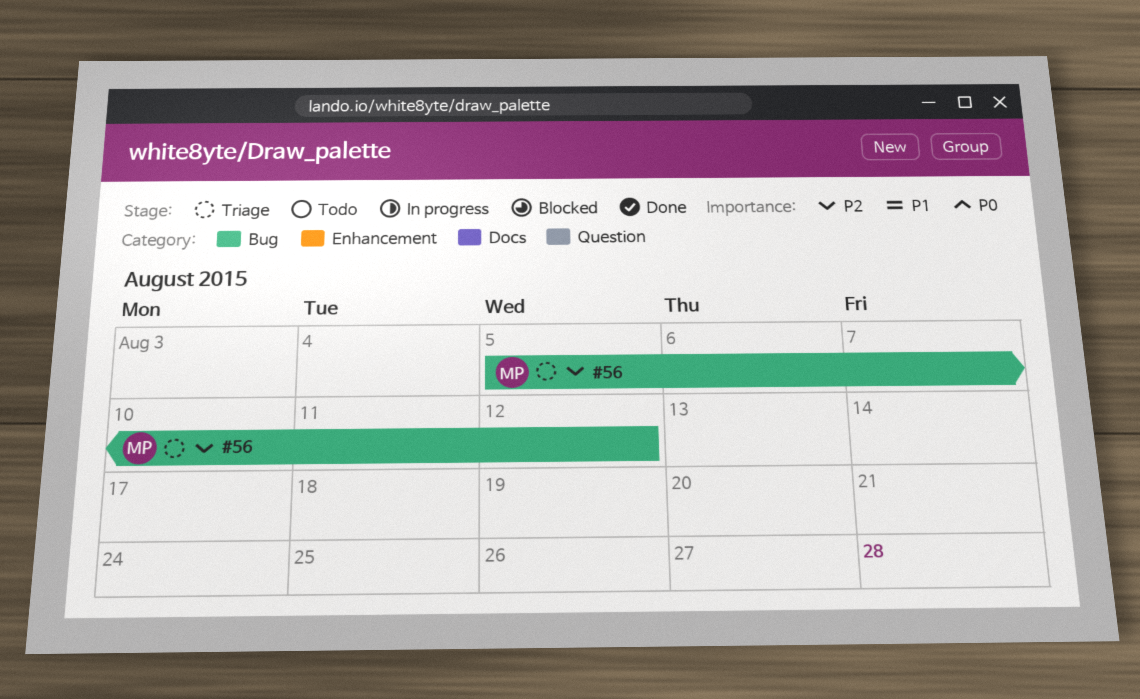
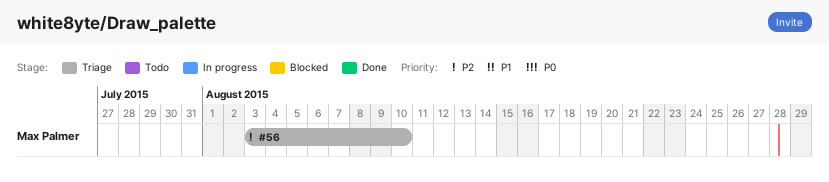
#56, start: Aug 5 -> Aug 3
#56, due: Aug 12 -> Aug 10

